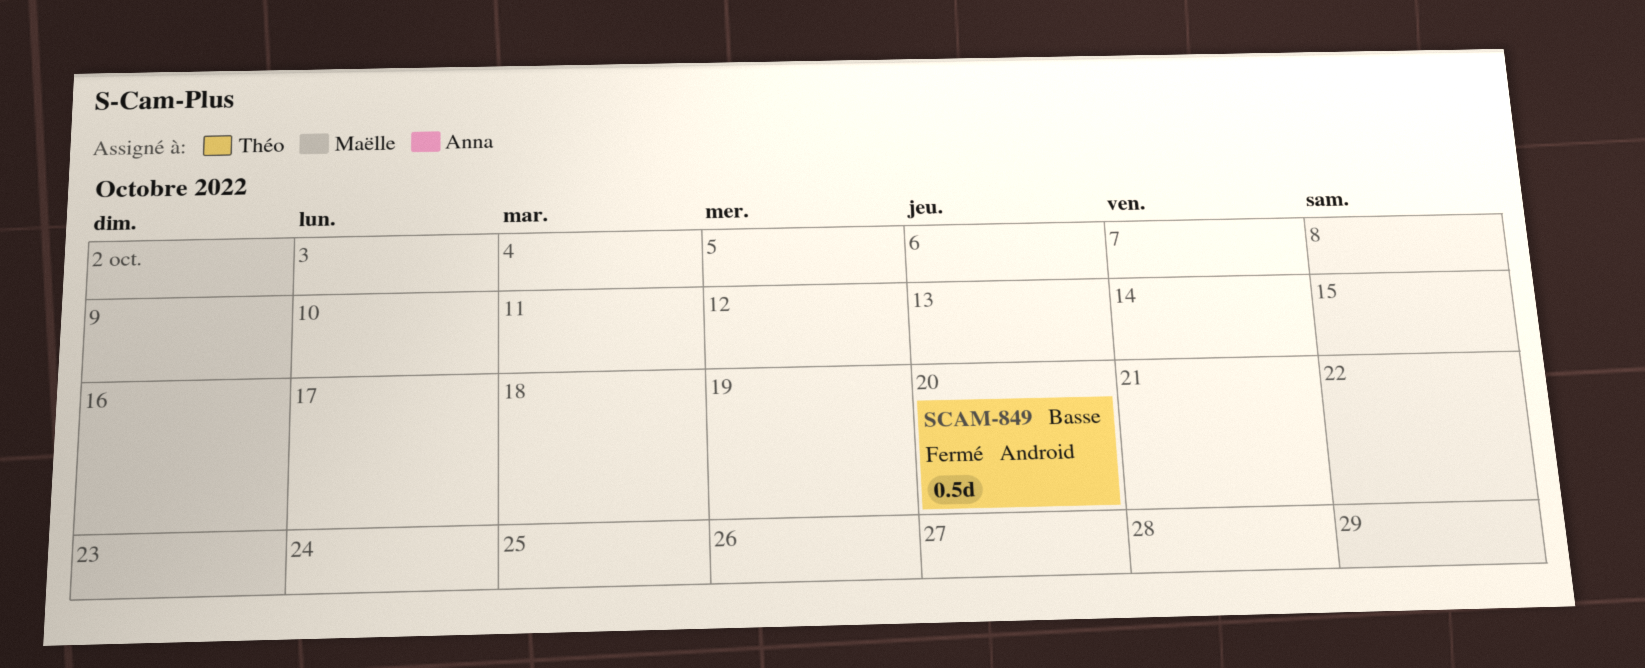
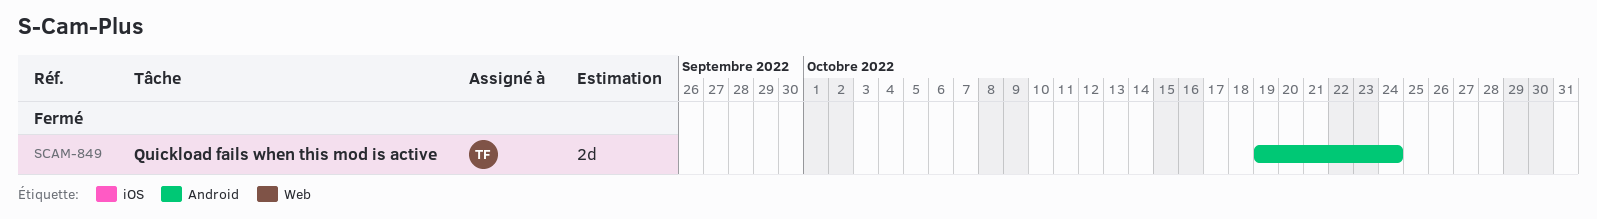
SCAM-849, estimate: 0.5d -> 2d
SCAM-849, due: Oct 20 -> Oct 24

